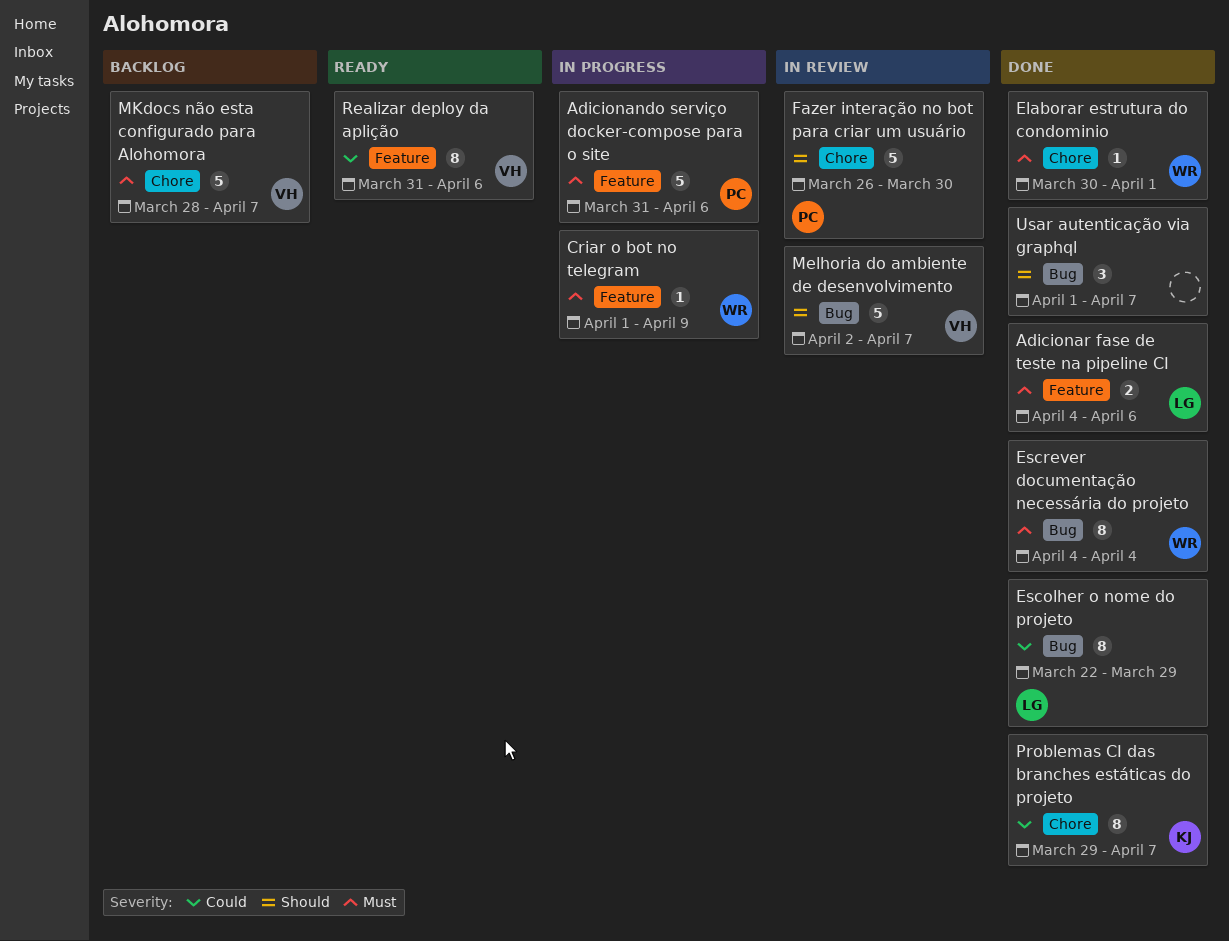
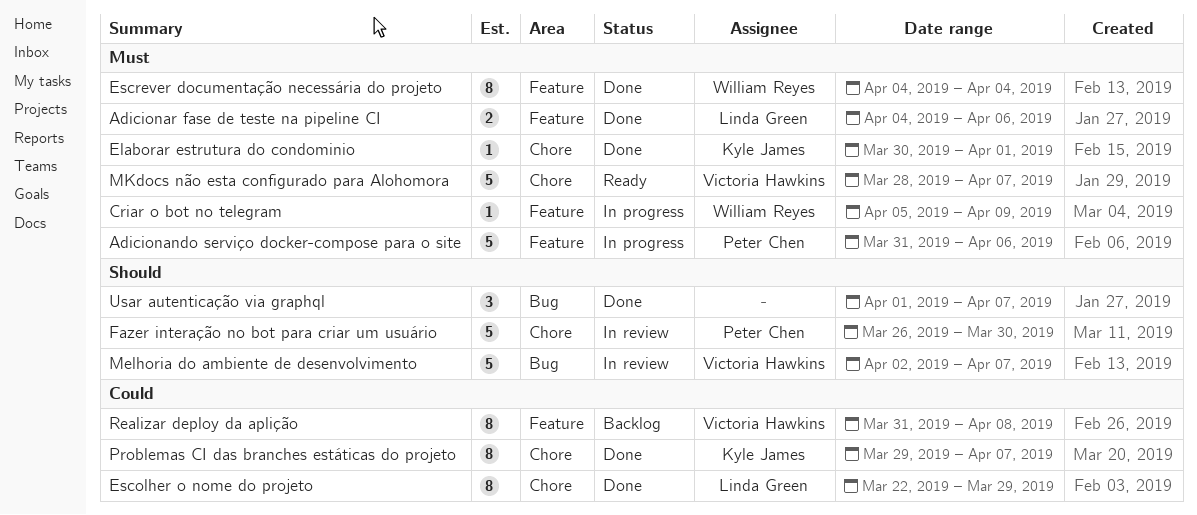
Criar o bot no telegram, start: Apr 1 -> Apr 5
Elaborar estrutura do condominio, owner: William Reyes -> Kyle James
Escolher o nome do projeto, label: Bug -> Chore
Escrever documentação necessária do projeto, label: Bug -> Feature
MKdocs não esta configurado para Alohomora, status: Backlog -> Ready
Realizar deploy da aplição, status: Ready -> Backlog
Realizar deploy da aplição, due: Apr 6 -> Apr 8

